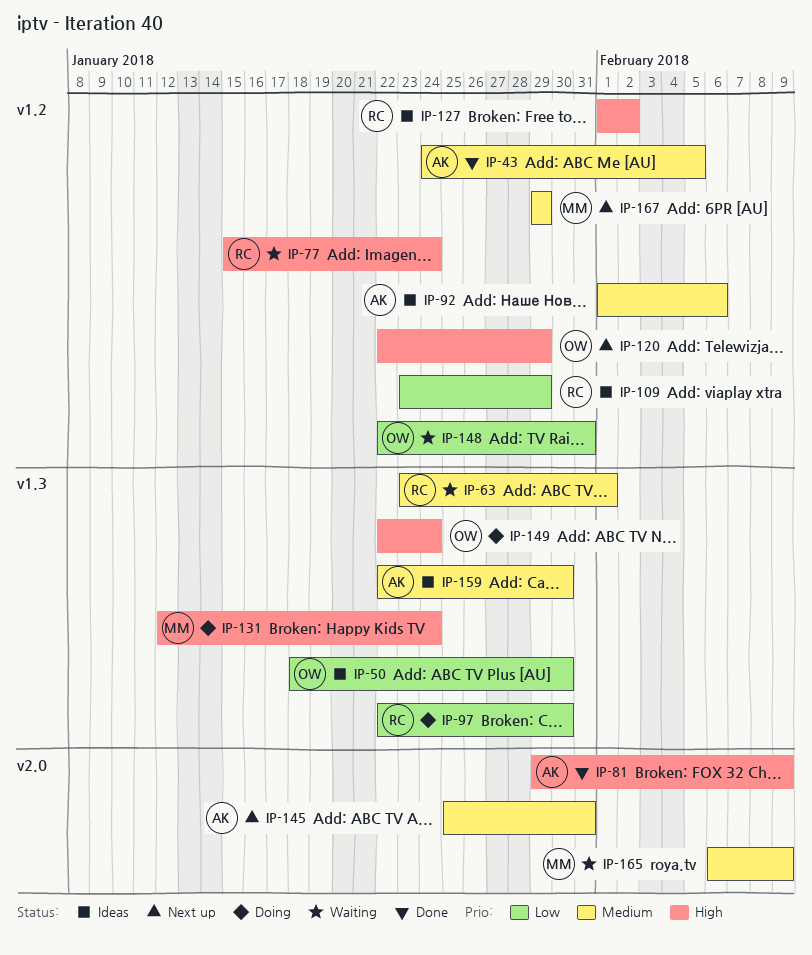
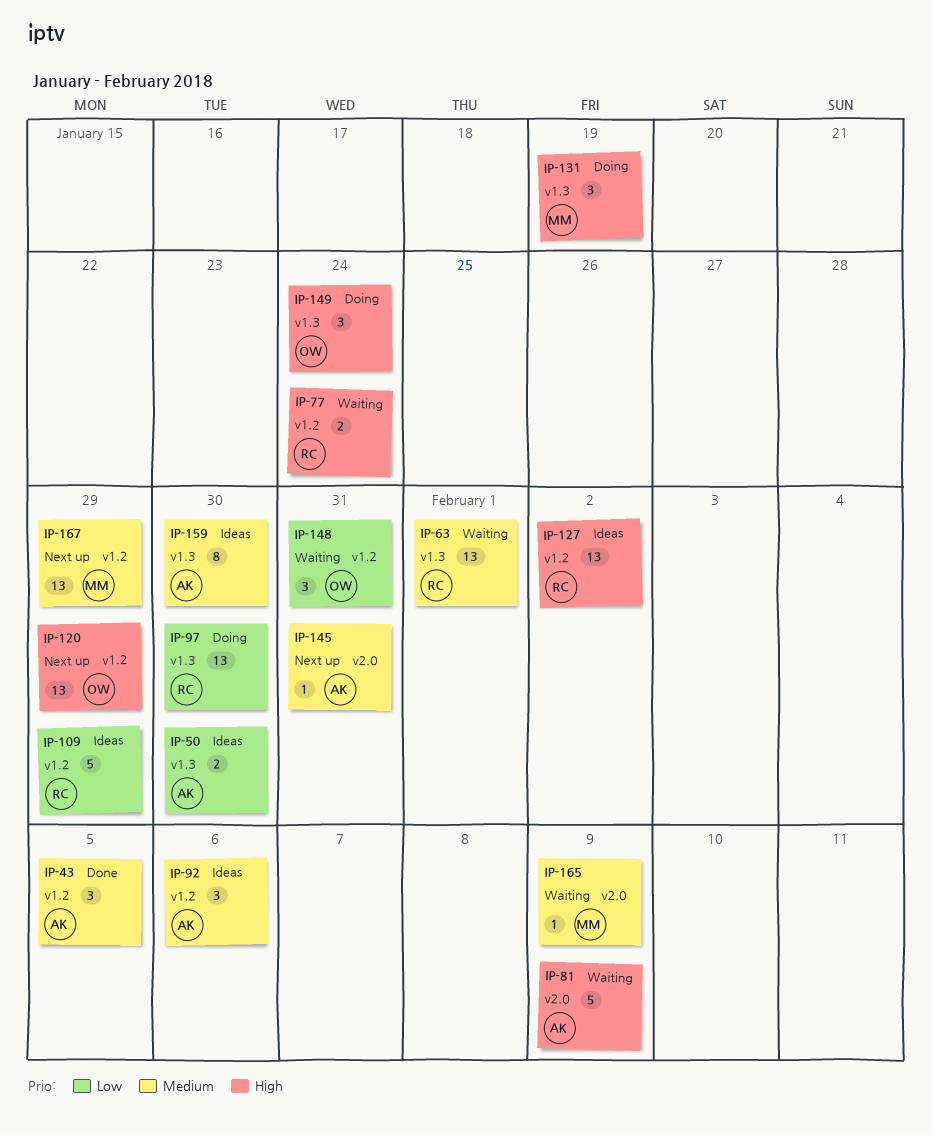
IP-50, owner: OW -> AK
IP-81, status: Done -> Waiting
IP-131, due: Jan 24 -> Jan 19

